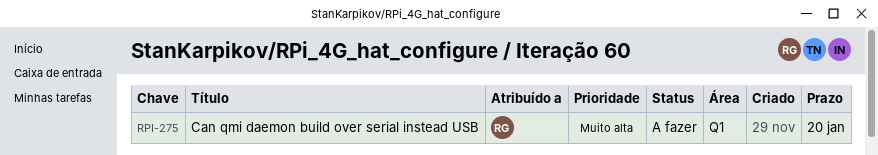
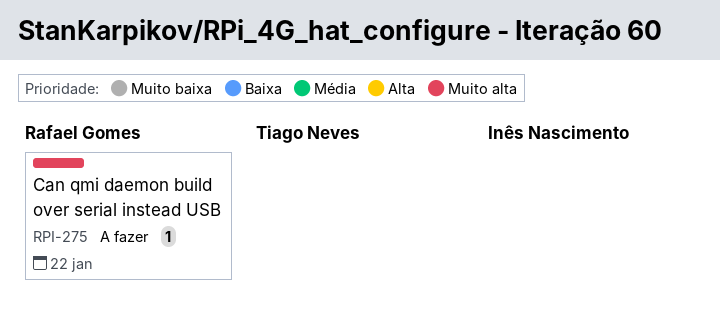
RPI-275, due: Jan 20 -> Jan 22

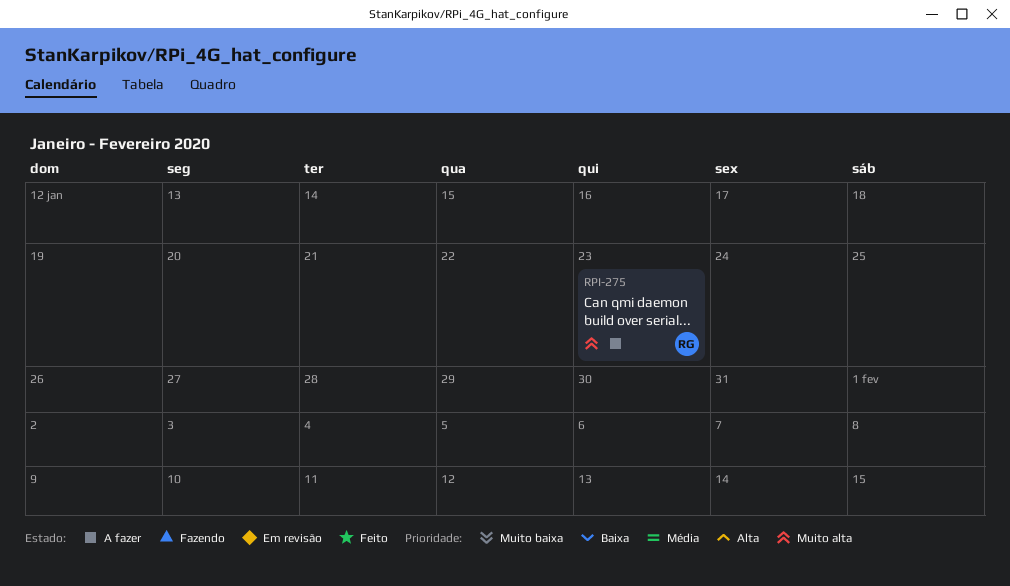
RPI-275, due: Jan 22 -> Jan 23

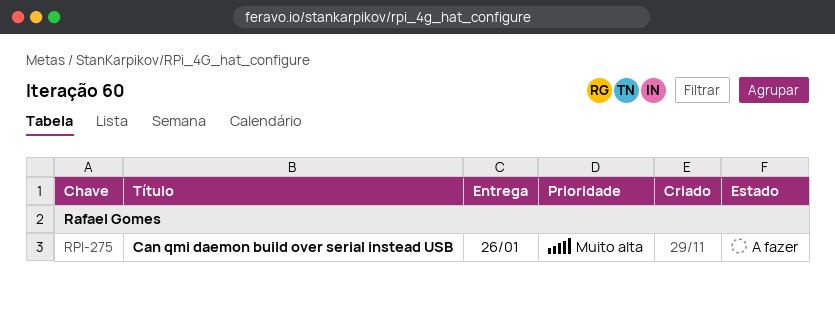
RPI-275, due: Jan 23 -> Jan 26

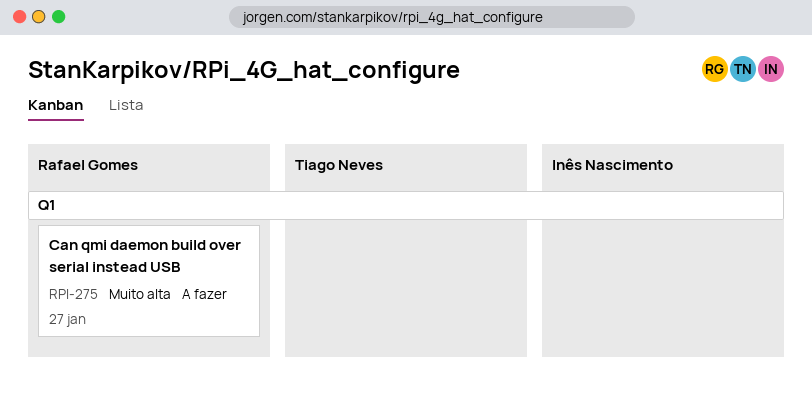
RPI-275, due: Jan 26 -> Jan 27

